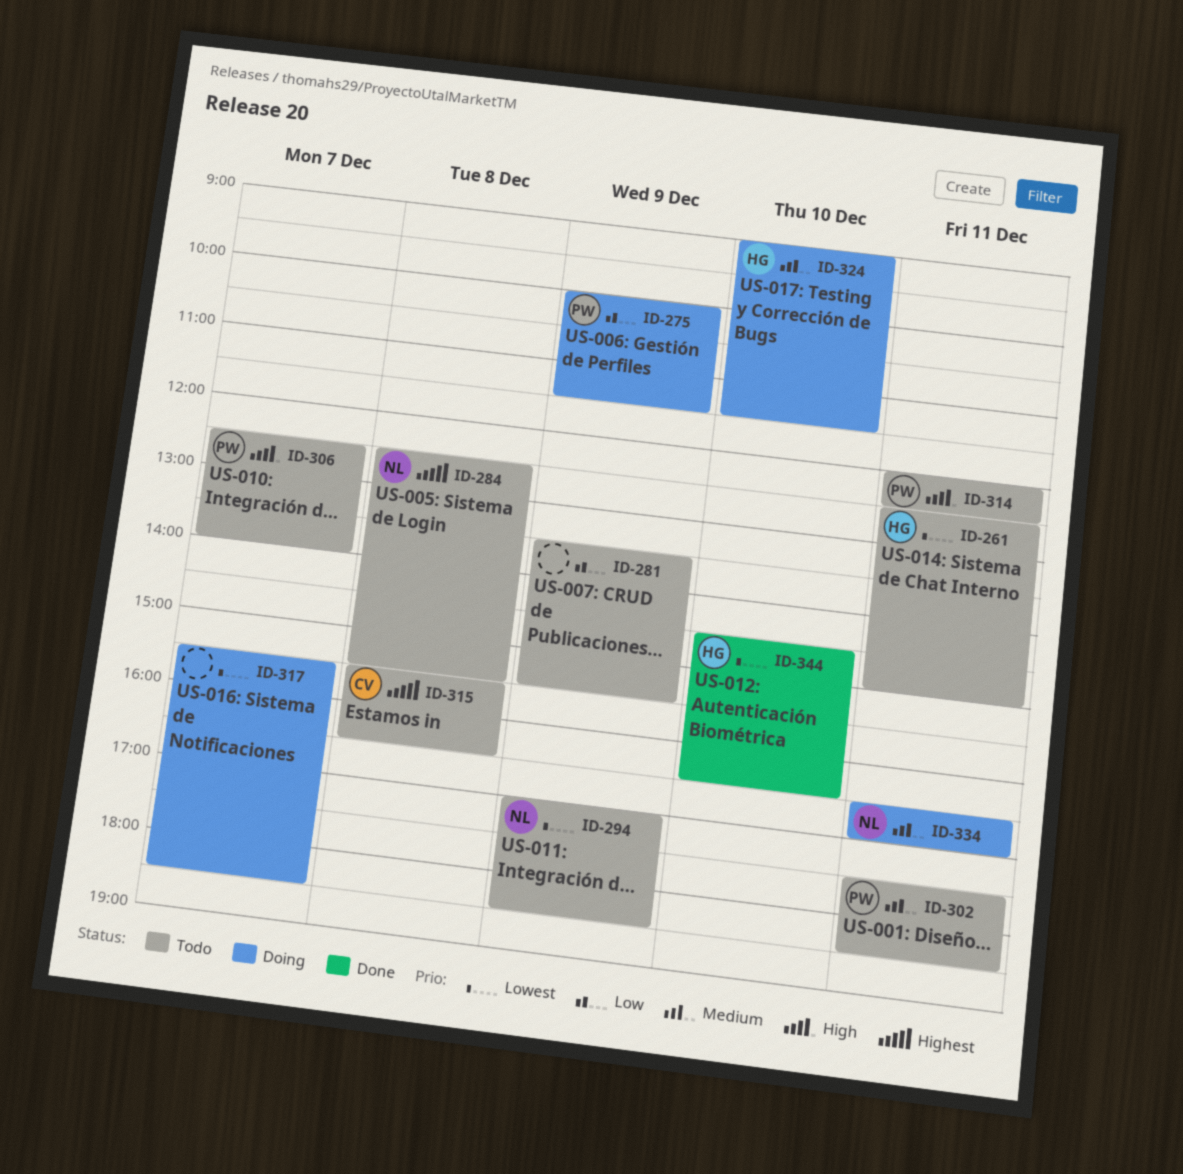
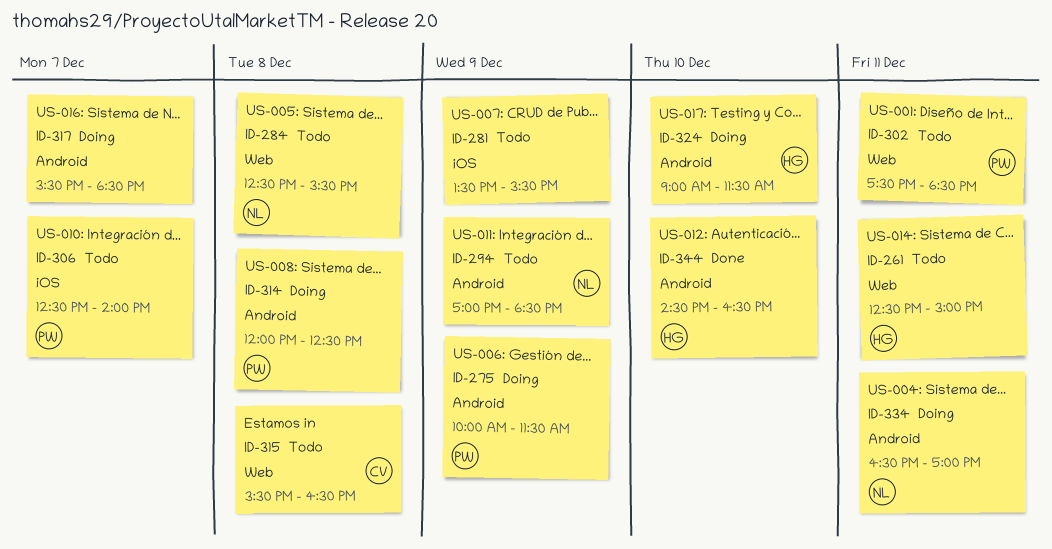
ID-314, status: Todo -> Doing
ID-314, day: Dec 11 -> Dec 8

